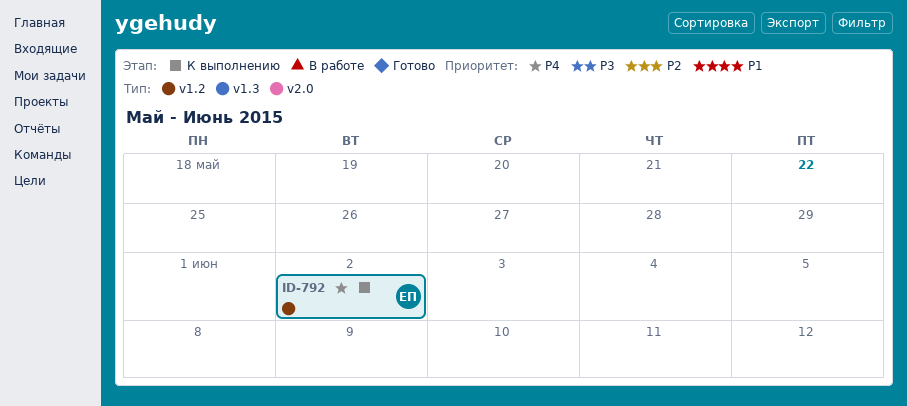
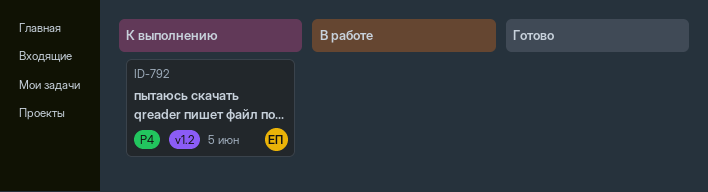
ID-792, due: Jun 2 -> Jun 5

